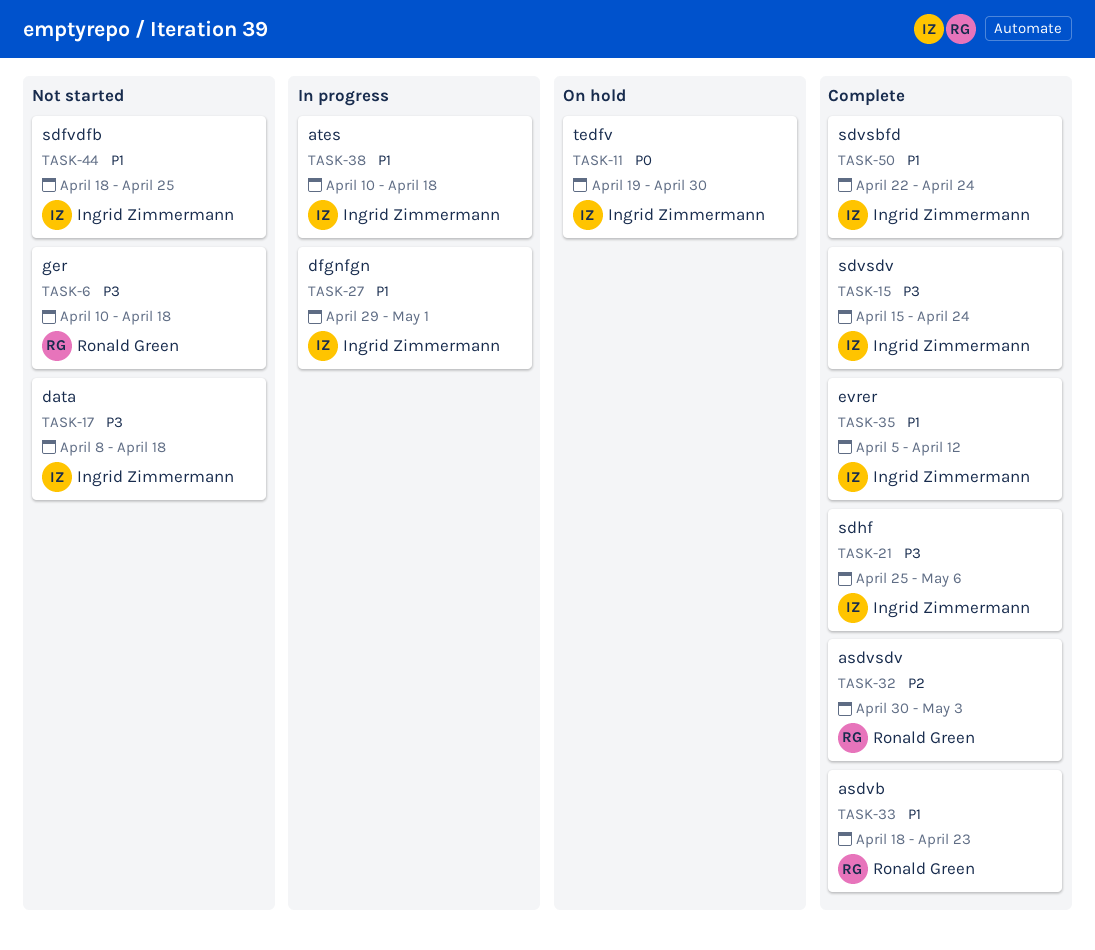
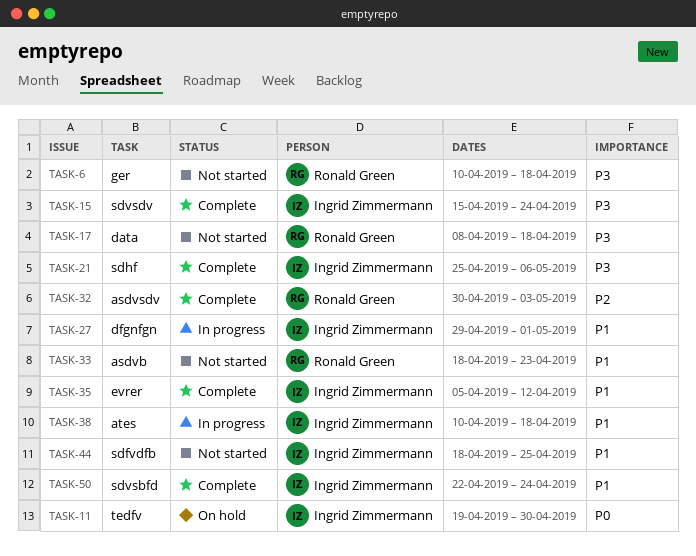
TASK-17, owner: Ingrid Zimmermann -> Ronald Green
TASK-33, status: Complete -> Not started

